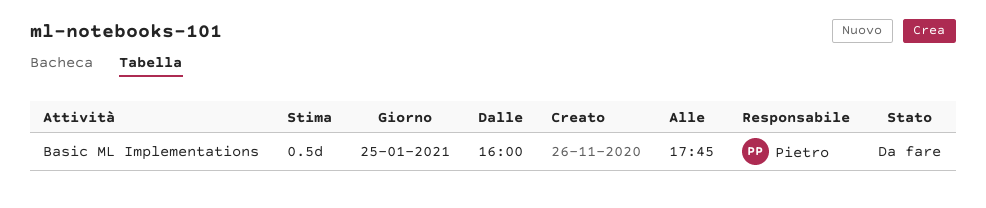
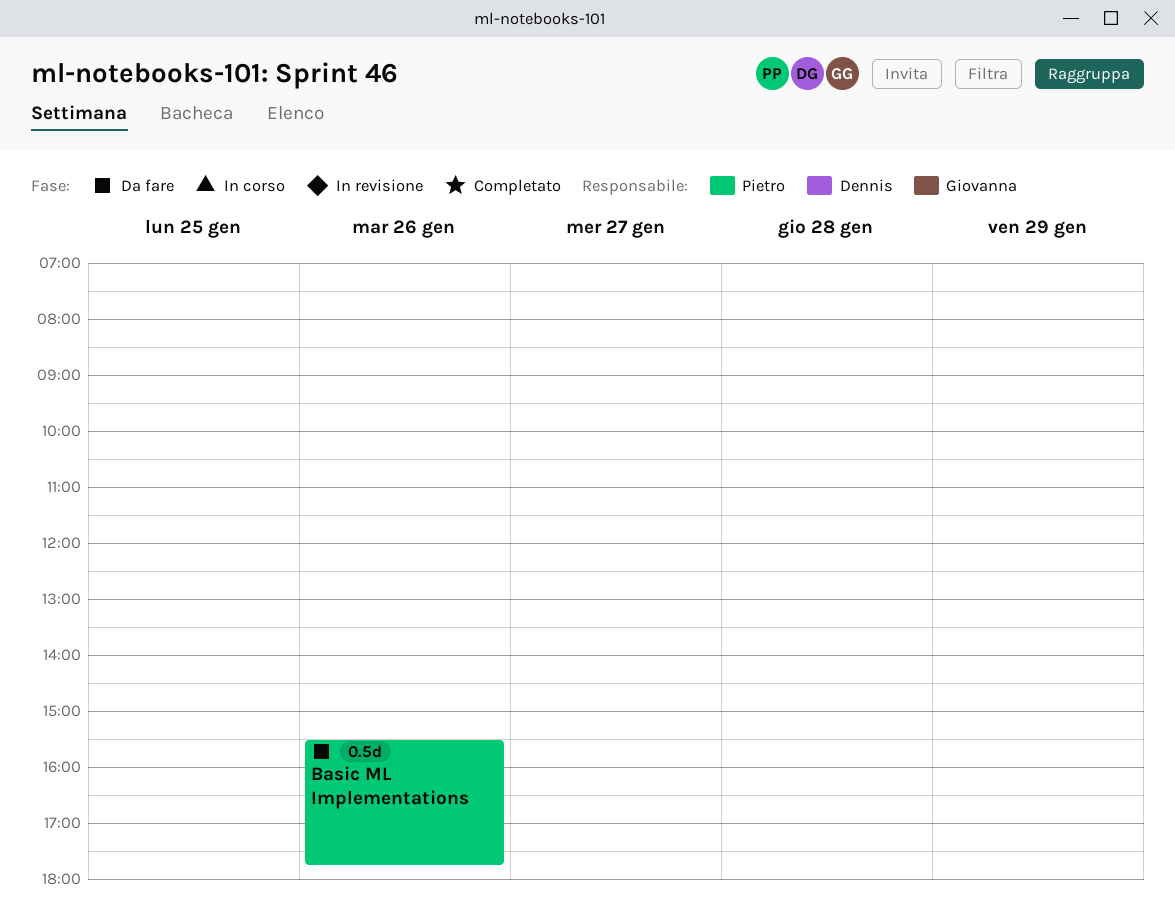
Basic ML Implementations, day: Jan 25 -> Jan 26
Basic ML Implementations, begins: 16:00 -> 15:30

